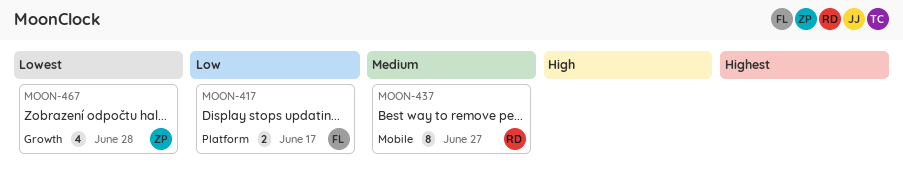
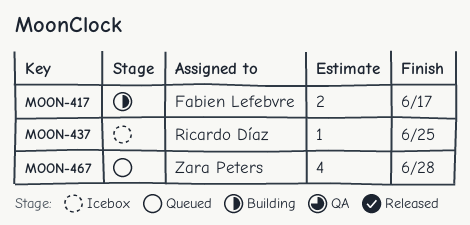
MOON-437, estimate: 8 -> 1
MOON-437, due: Jun 27 -> Jun 25

